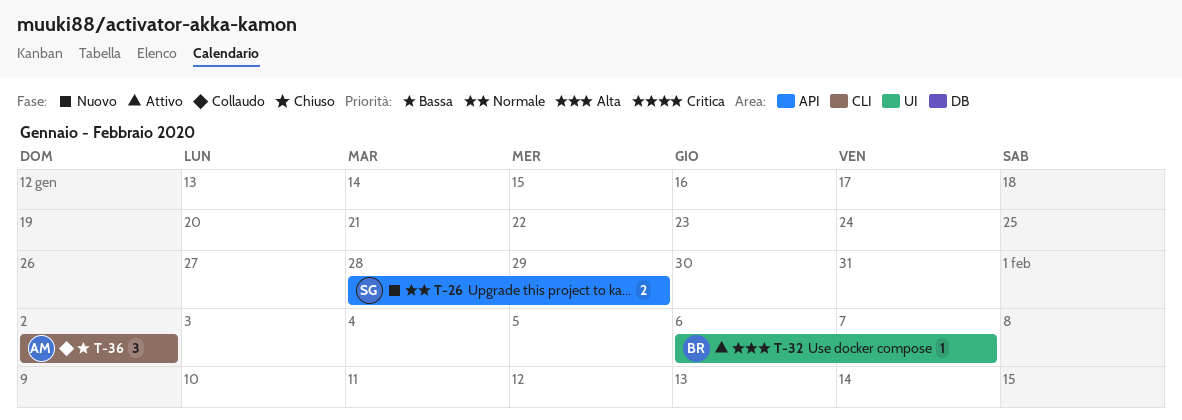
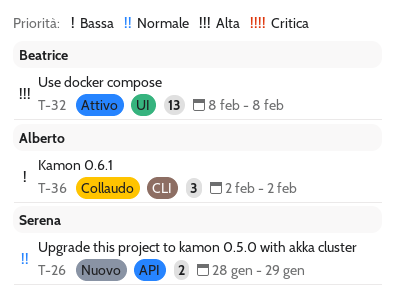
T-32, estimate: 1 -> 13
T-32, start: Feb 6 -> Feb 8
T-32, due: Feb 7 -> Feb 8

